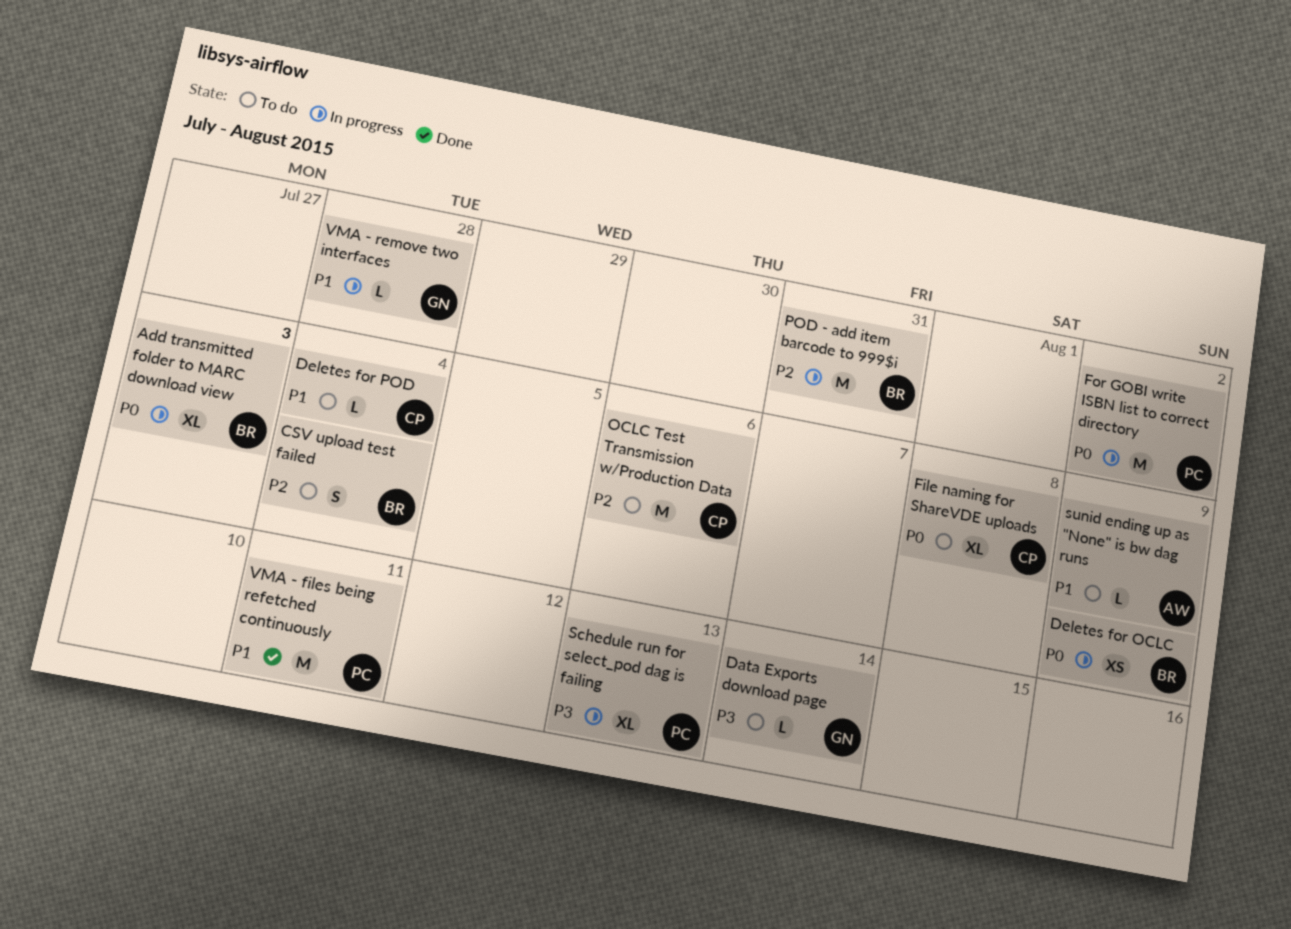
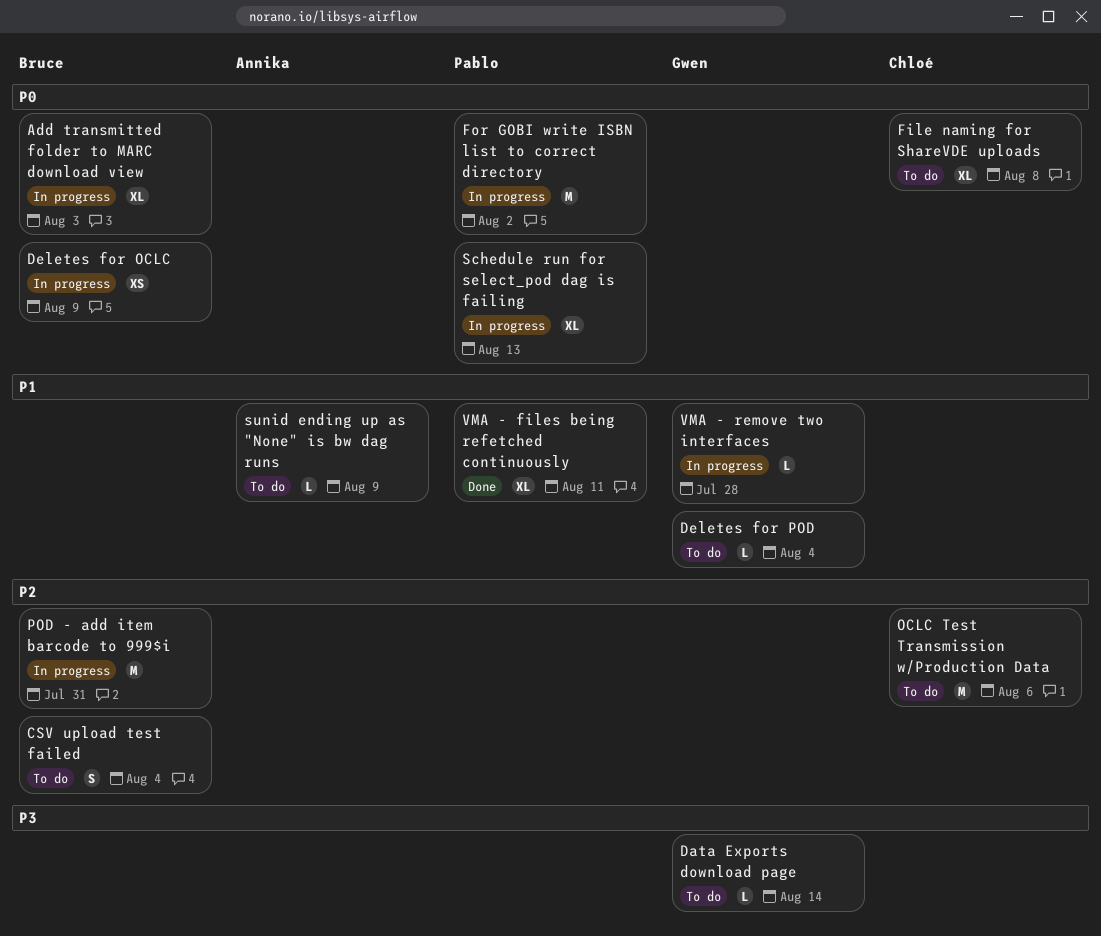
Deletes for POD, owner: Chloé -> Gwen
Schedule run for select_pod dag is failing, priority: P3 -> P0
VMA - files being refetched continuously, estimate: M -> XL

